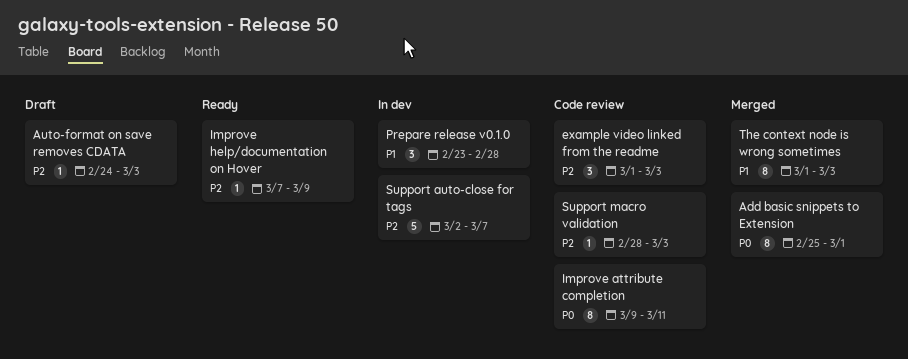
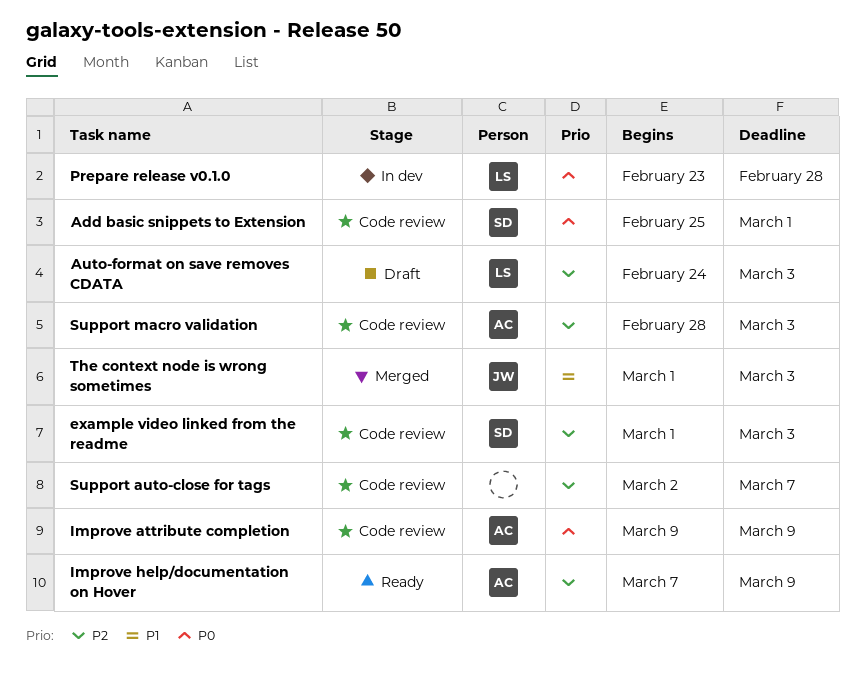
Add basic snippets to Extension, status: Merged -> Code review
Improve attribute completion, due: Mar 11 -> Mar 9
Prepare release v0.1.0, priority: P1 -> P0
Support auto-close for tags, status: In dev -> Code review

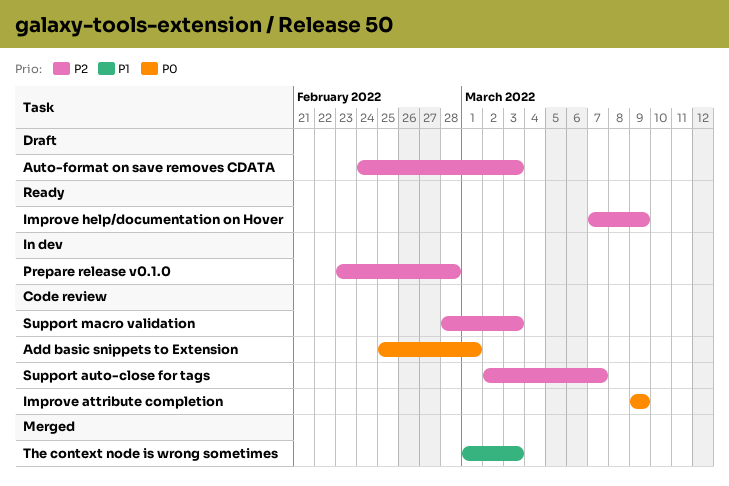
example video linked from the readme: present -> none
Prepare release v0.1.0, priority: P0 -> P2

